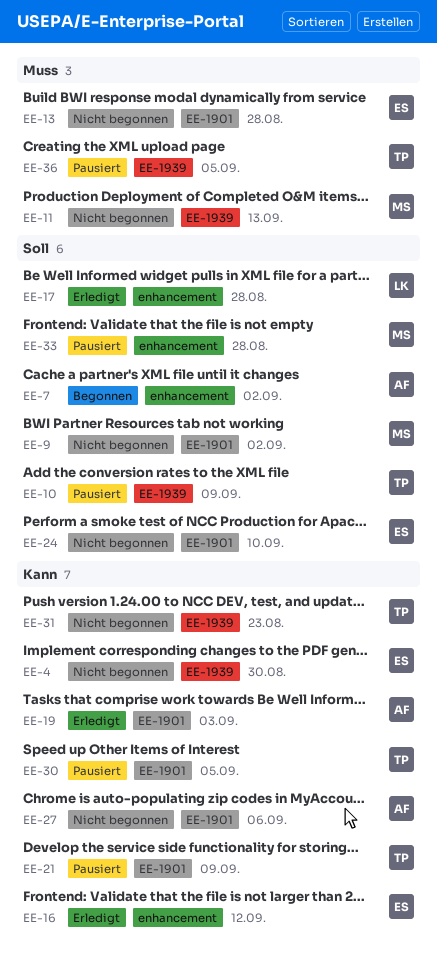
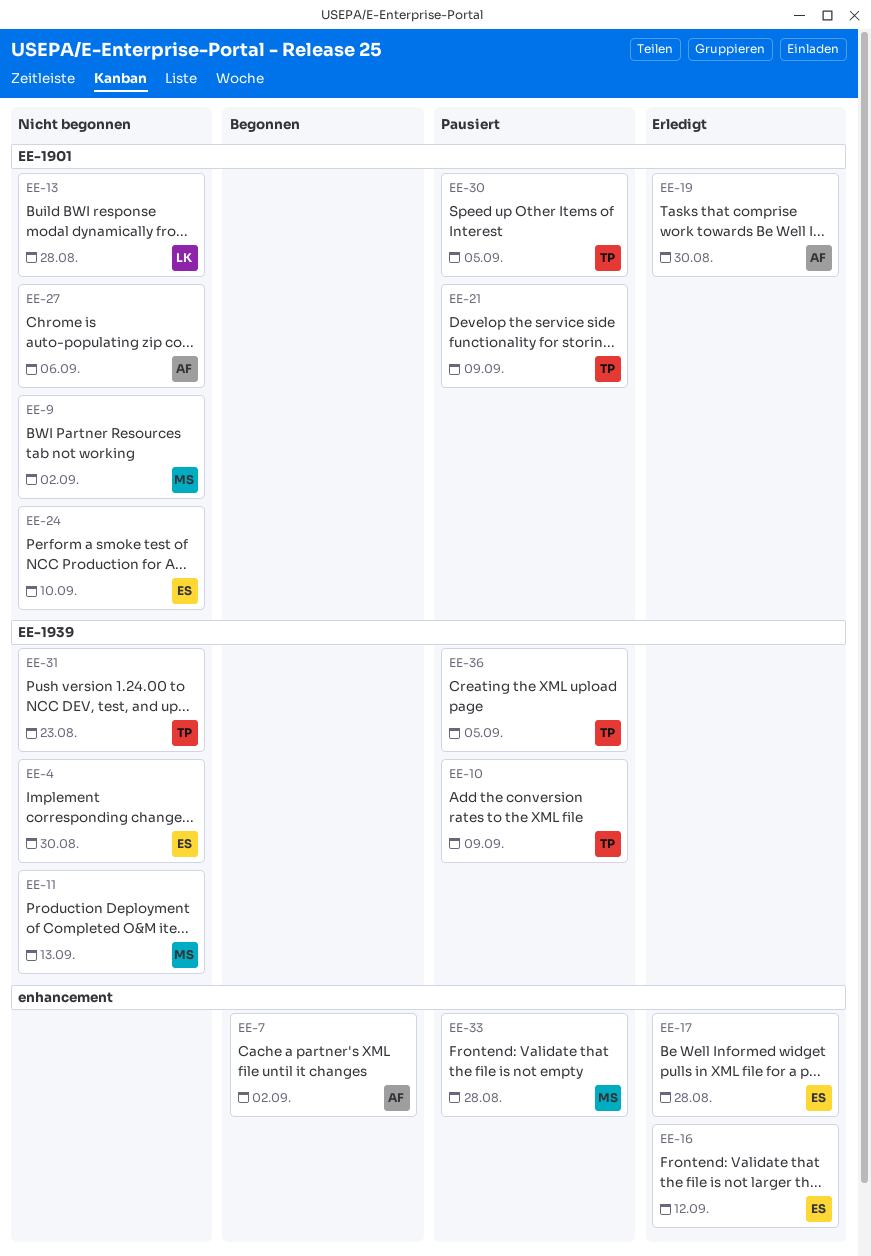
EE-13, owner: ES -> LK
EE-17, owner: LK -> ES
EE-19, due: Sep 3 -> Aug 30

